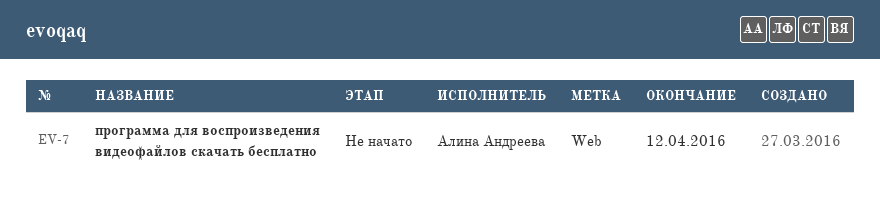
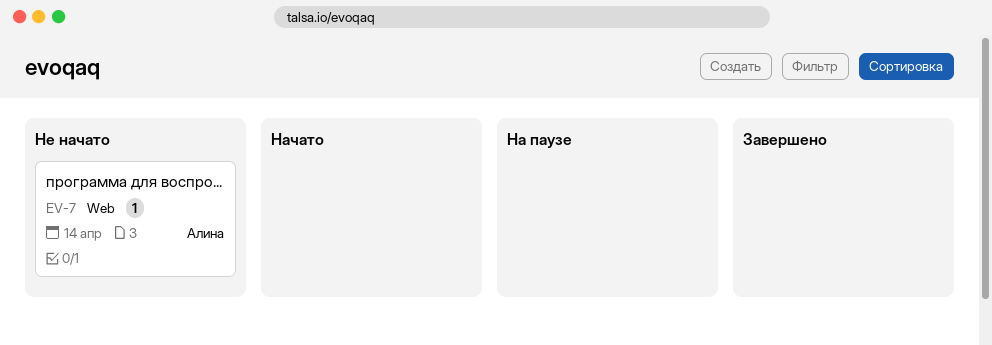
EV-7, due: Apr 12 -> Apr 14

